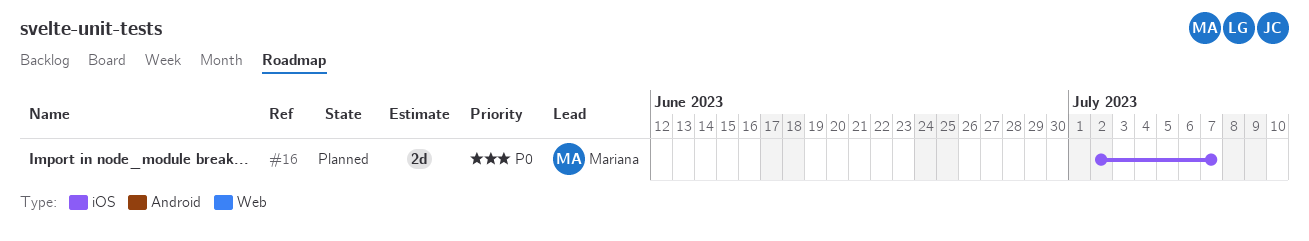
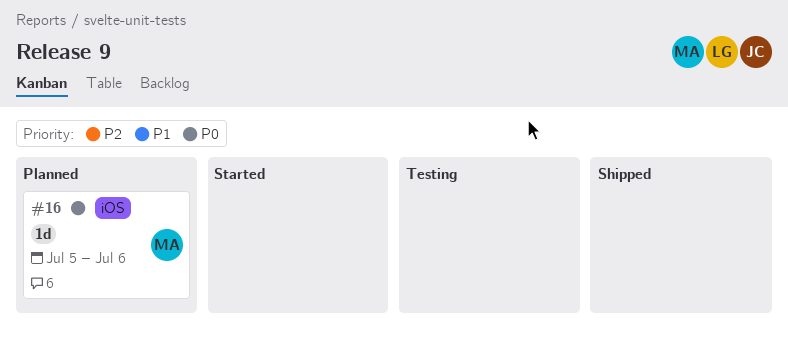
#16, estimate: 2d -> 1d
#16, start: Jul 2 -> Jul 5
#16, due: Jul 7 -> Jul 6

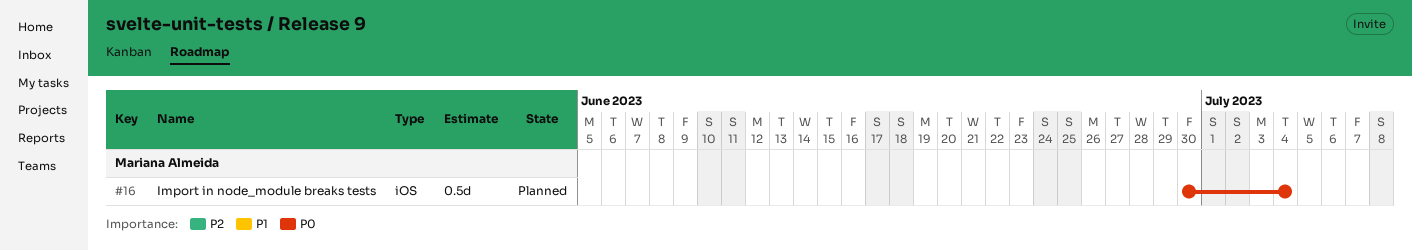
#16, estimate: 1d -> 0.5d
#16, start: Jul 5 -> Jun 30
#16, due: Jul 6 -> Jul 4

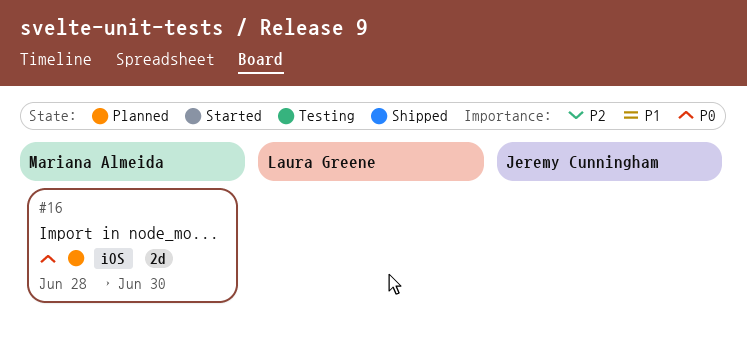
#16, estimate: 0.5d -> 2d
#16, start: Jun 30 -> Jun 28
#16, due: Jul 4 -> Jun 30

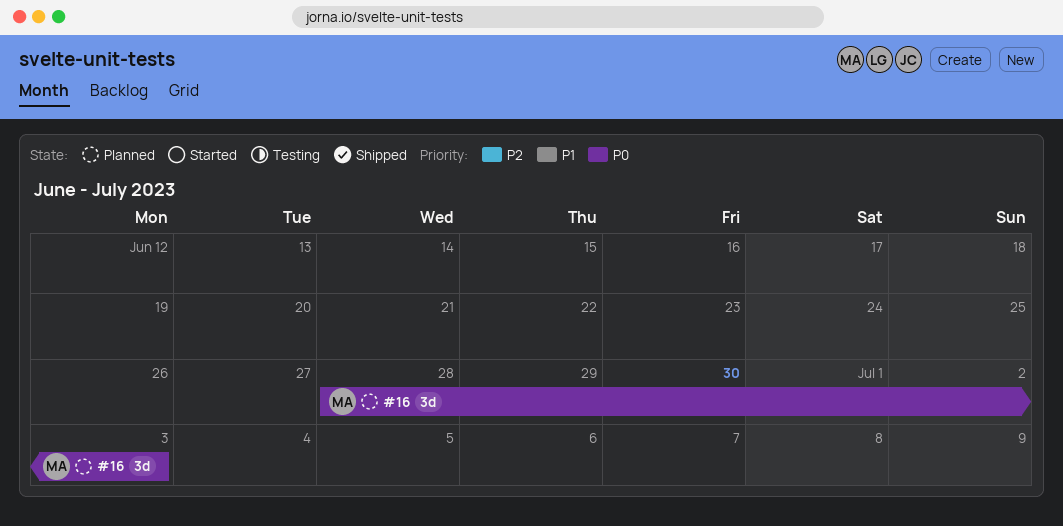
#16, estimate: 2d -> 3d
#16, due: Jun 30 -> Jul 3

